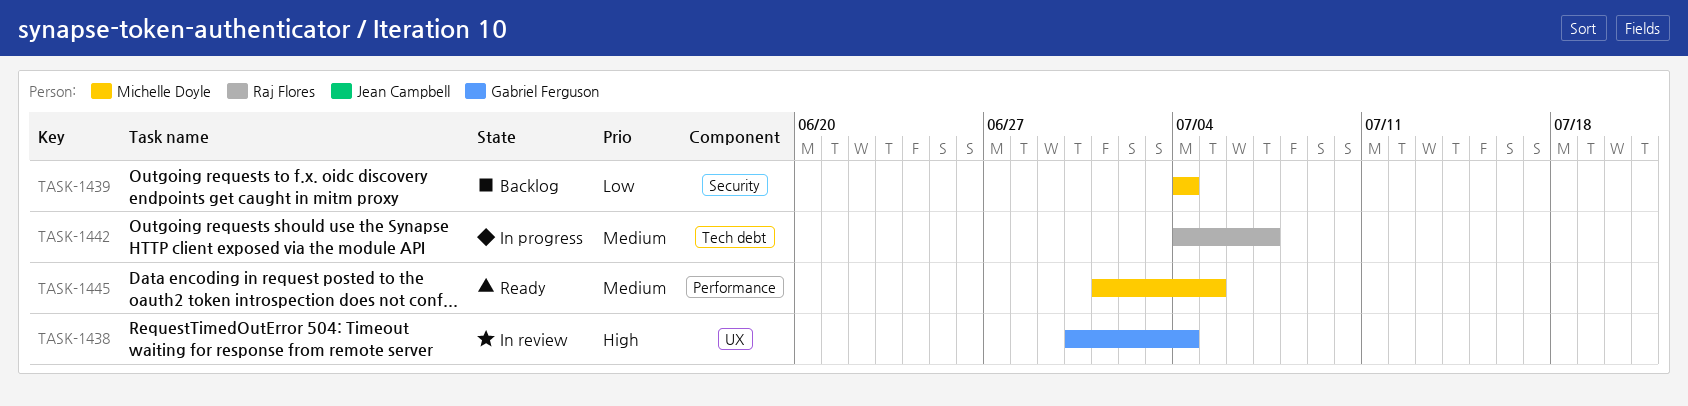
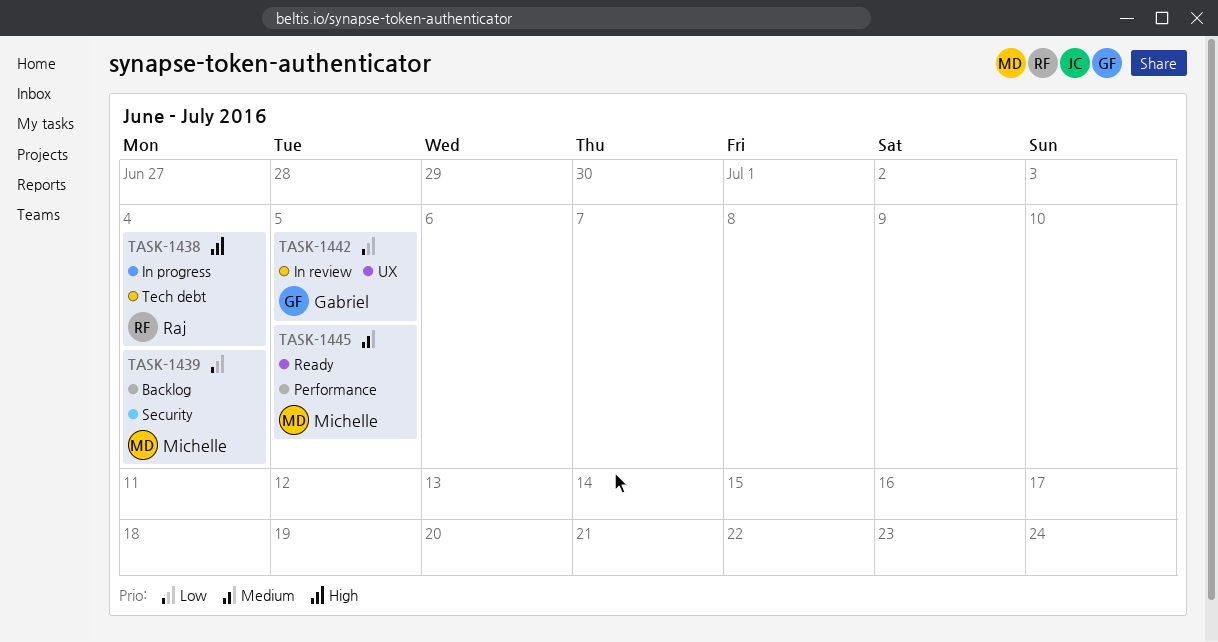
TASK-1438, status: In review -> In progress
TASK-1438, owner: Gabriel Ferguson -> Raj Flores
TASK-1438, label: UX -> Tech debt
TASK-1442, status: In progress -> In review
TASK-1442, owner: Raj Flores -> Gabriel Ferguson
TASK-1442, priority: Medium -> Low
TASK-1442, label: Tech debt -> UX
TASK-1442, due: Jul 7 -> Jul 5

